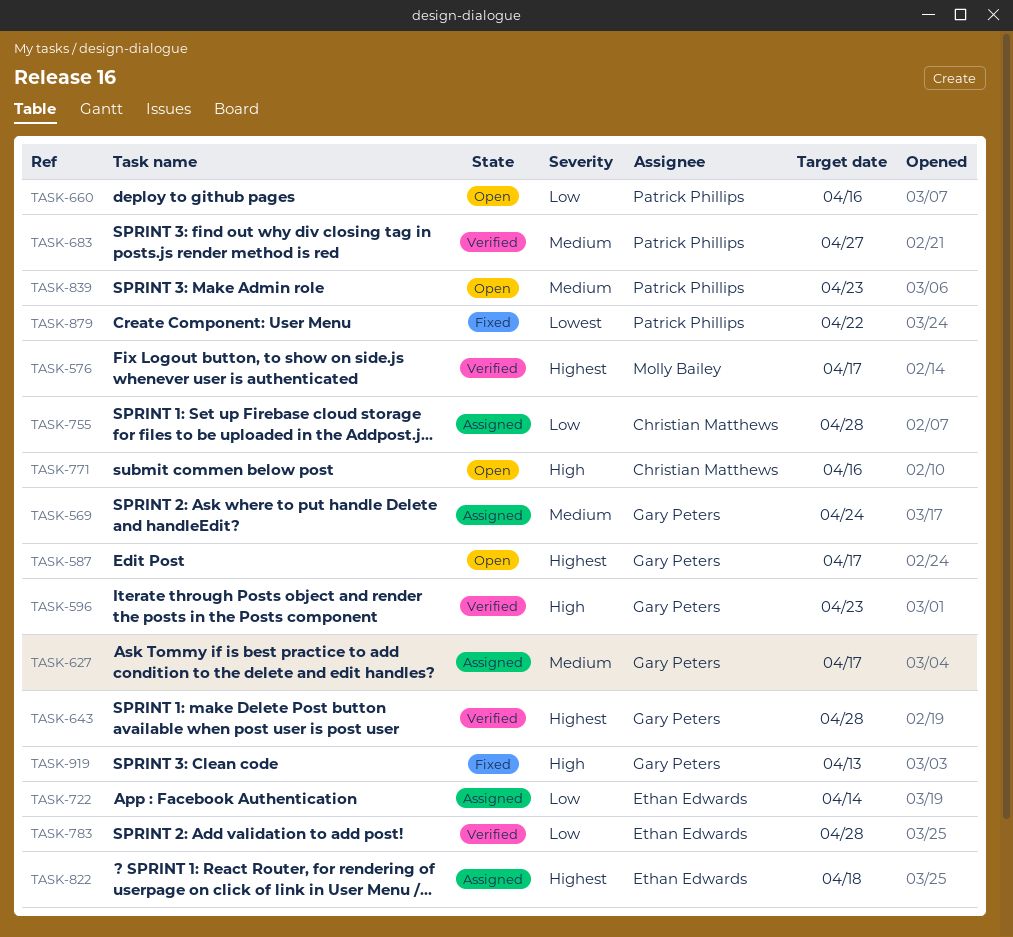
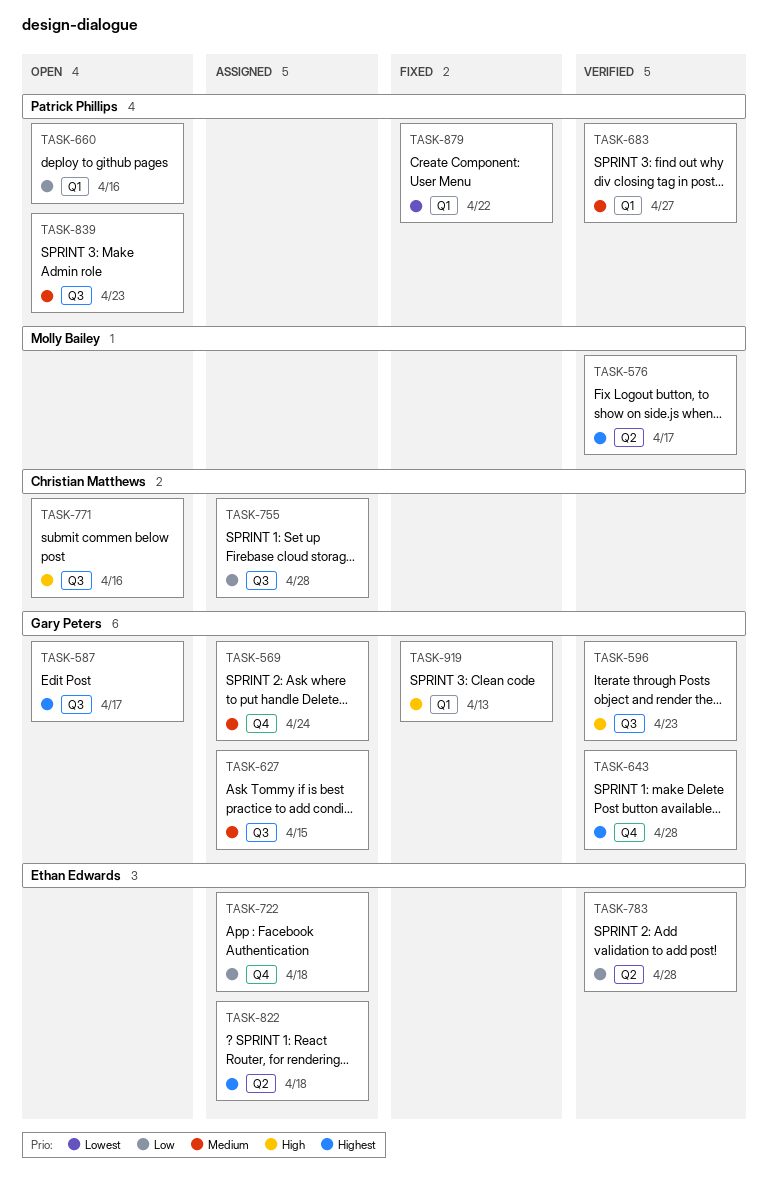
TASK-627, due: Apr 17 -> Apr 15
TASK-722, due: Apr 14 -> Apr 18

